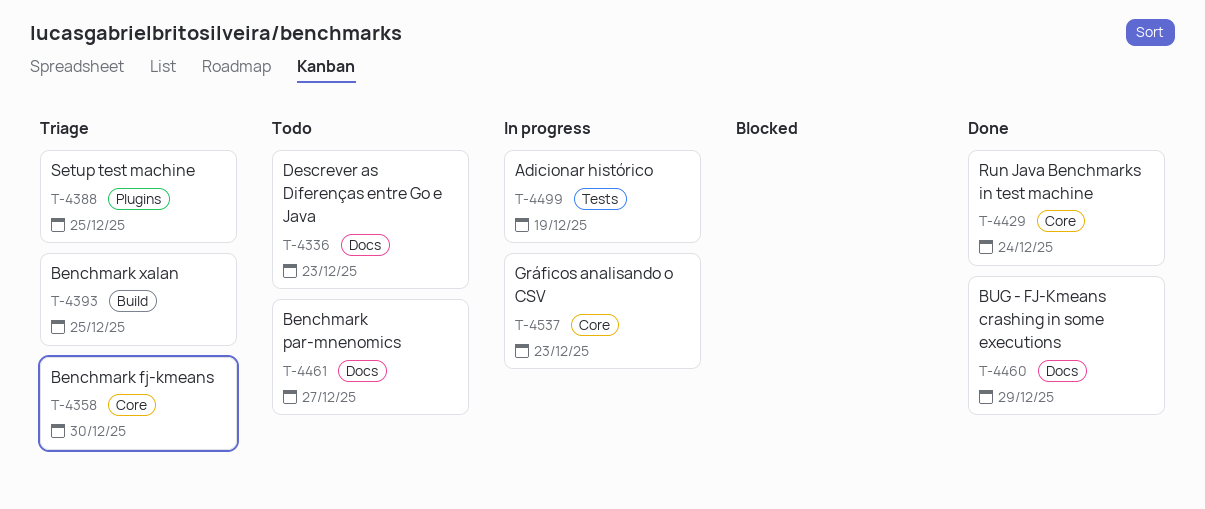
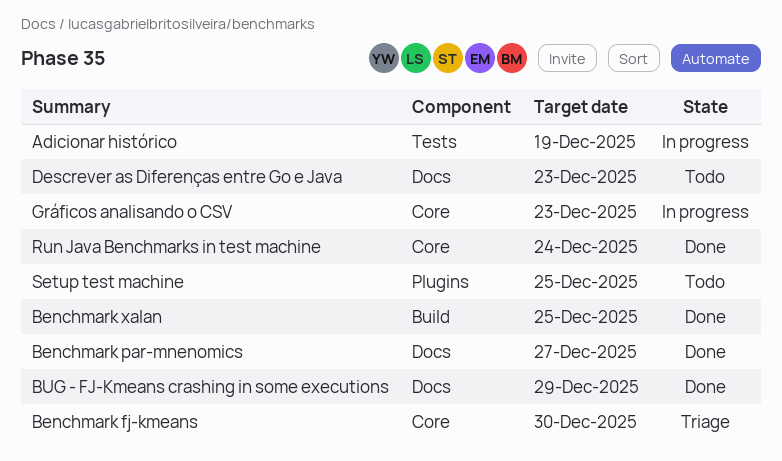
Benchmark par-mnenomics, status: Todo -> Done
Benchmark xalan, status: Triage -> Done
Setup test machine, status: Triage -> Todo

